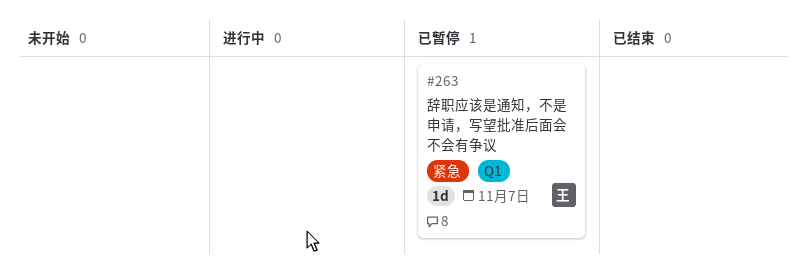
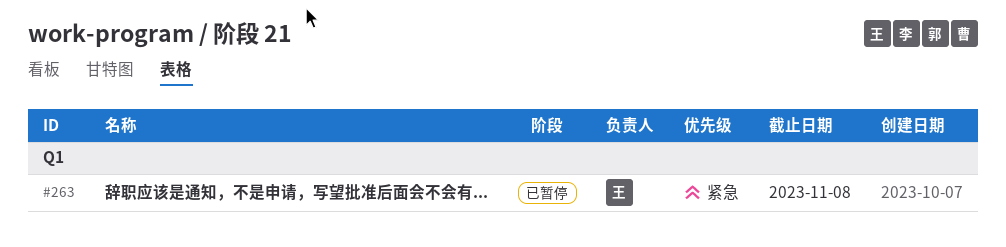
#263, due: Nov 7 -> Nov 8

